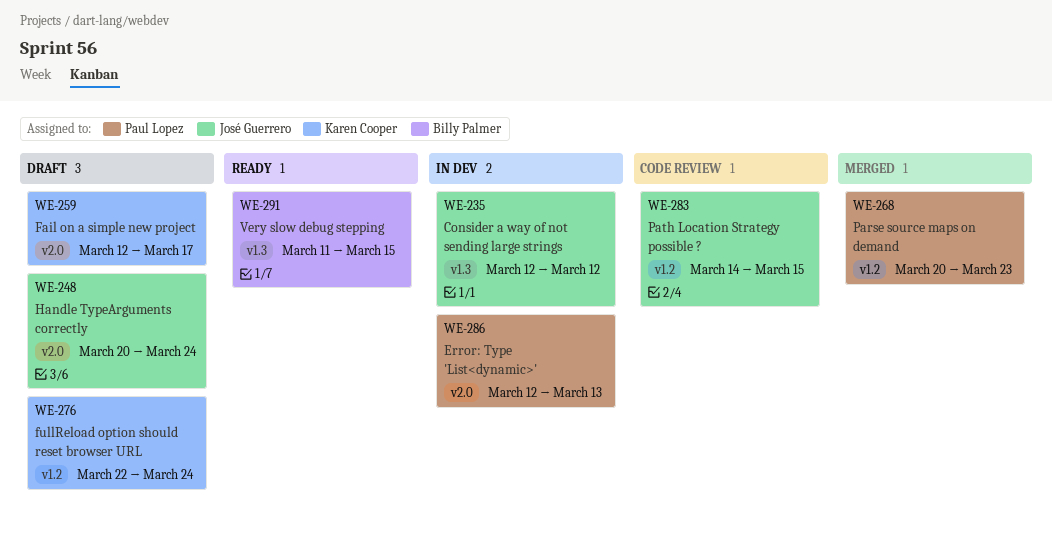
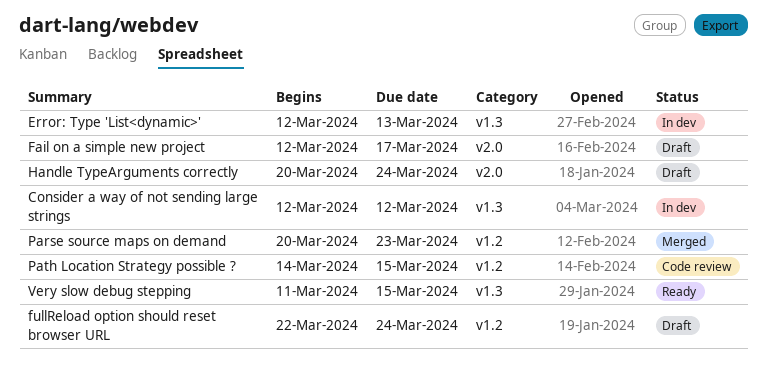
Error: Type 'List<dynamic>', label: v2.0 -> v1.3

